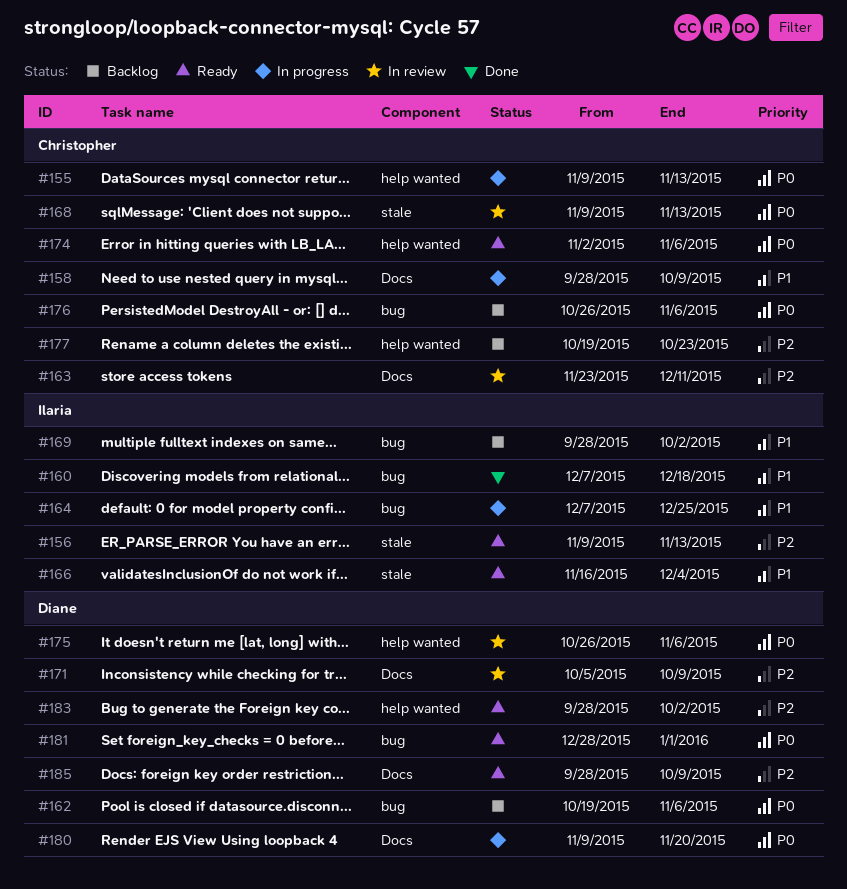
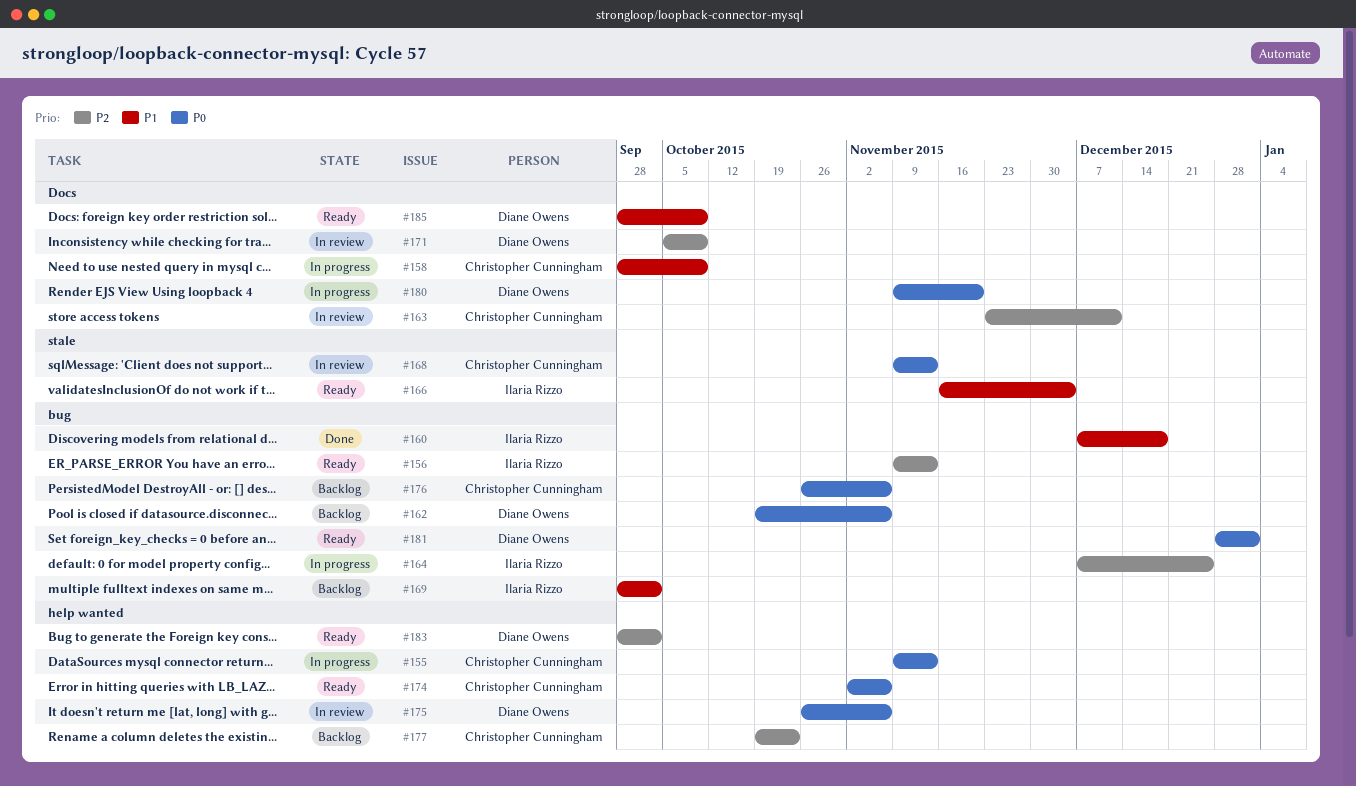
#156, label: stale -> bug
#164, priority: P1 -> P2
#185, priority: P2 -> P1

